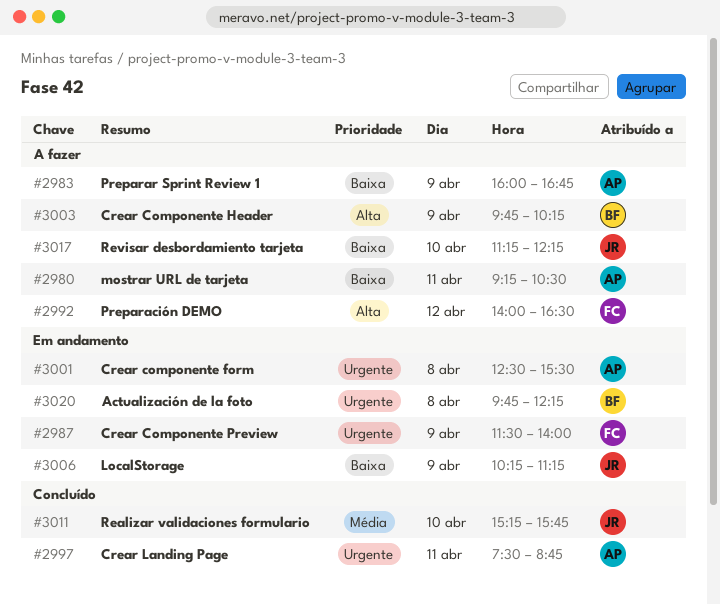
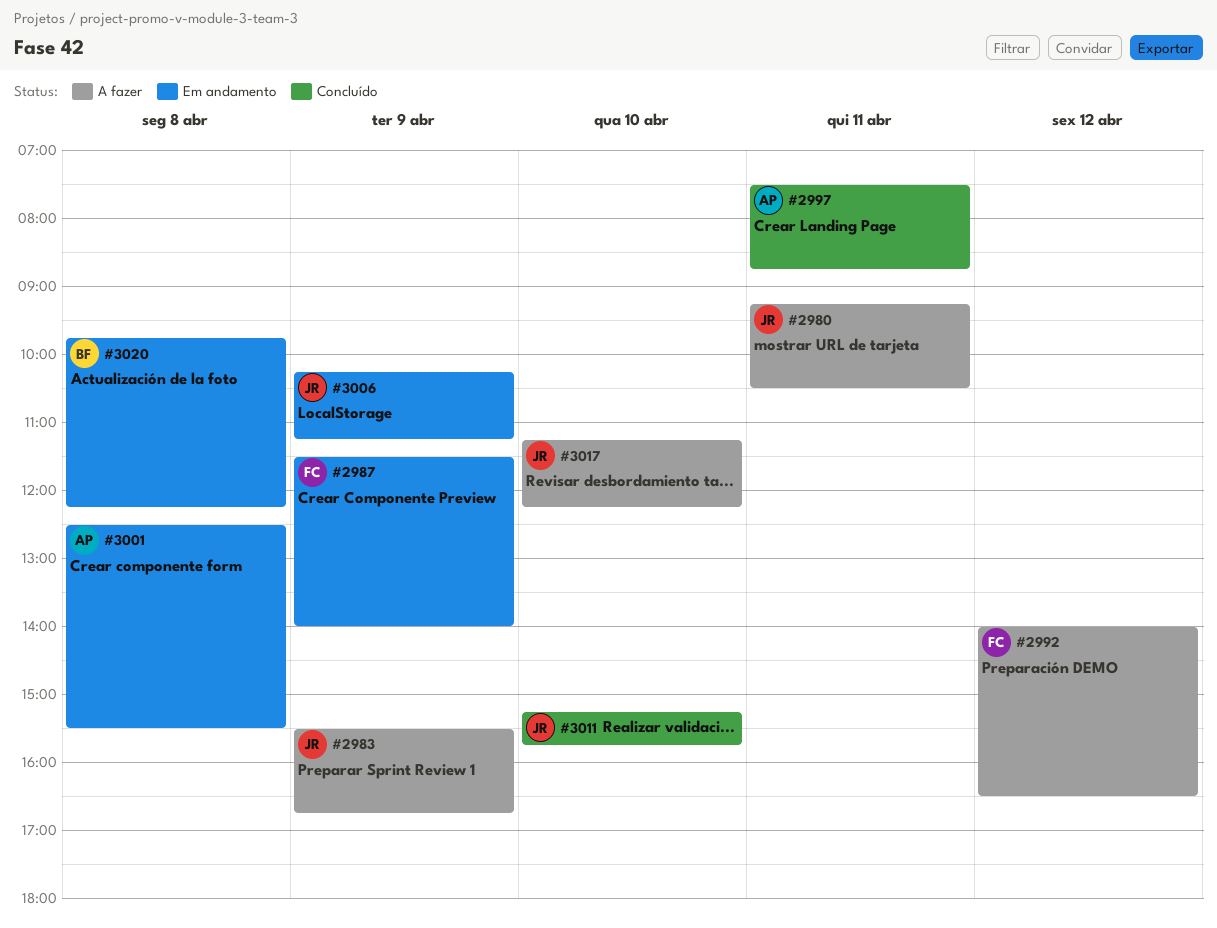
#2980, owner: AP -> JR
#2983, owner: AP -> JR
#2983, begins: 16:00 -> 15:30
#3003: present -> none

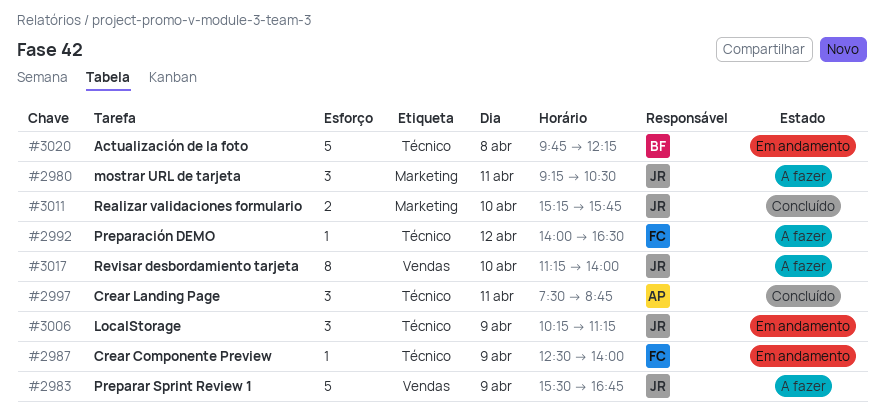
#2987, begins: 11:30 -> 12:30
#3001: present -> none
#3017, ends: 12:15 -> 14:00

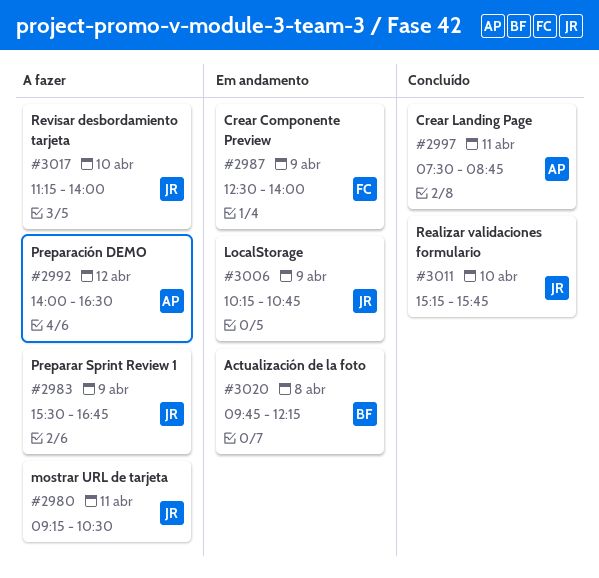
#2992, owner: FC -> AP
#3006, ends: 11:15 -> 10:45

